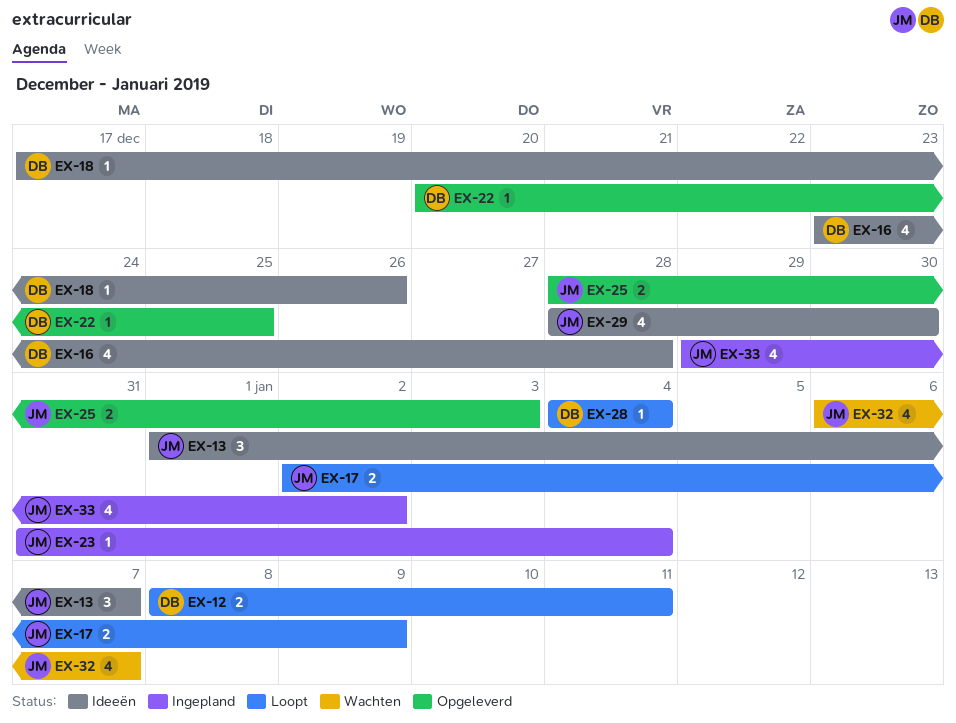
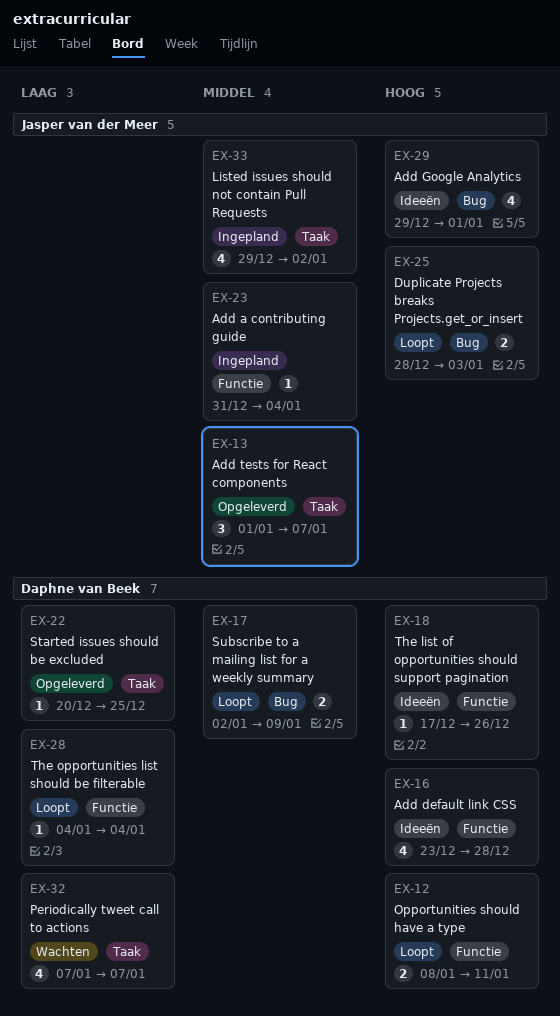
EX-13, status: Ideeën -> Opgeleverd
EX-17, owner: Jasper van der Meer -> Daphne van Beek
EX-25, status: Opgeleverd -> Loopt
EX-29, start: Dec 28 -> Dec 29
EX-29, due: Dec 30 -> Jan 1
EX-32, owner: Jasper van der Meer -> Daphne van Beek
EX-32, start: Jan 6 -> Jan 7

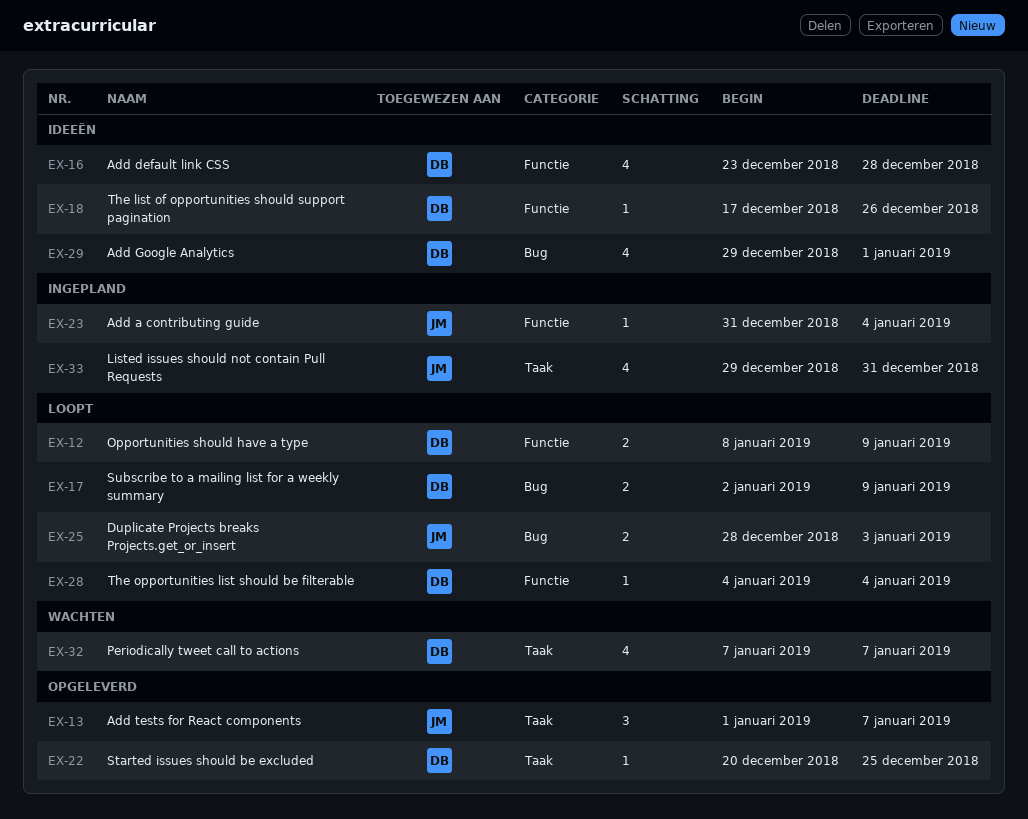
EX-12, due: Jan 11 -> Jan 9
EX-29, owner: Jasper van der Meer -> Daphne van Beek
EX-33, due: Jan 2 -> Dec 31

